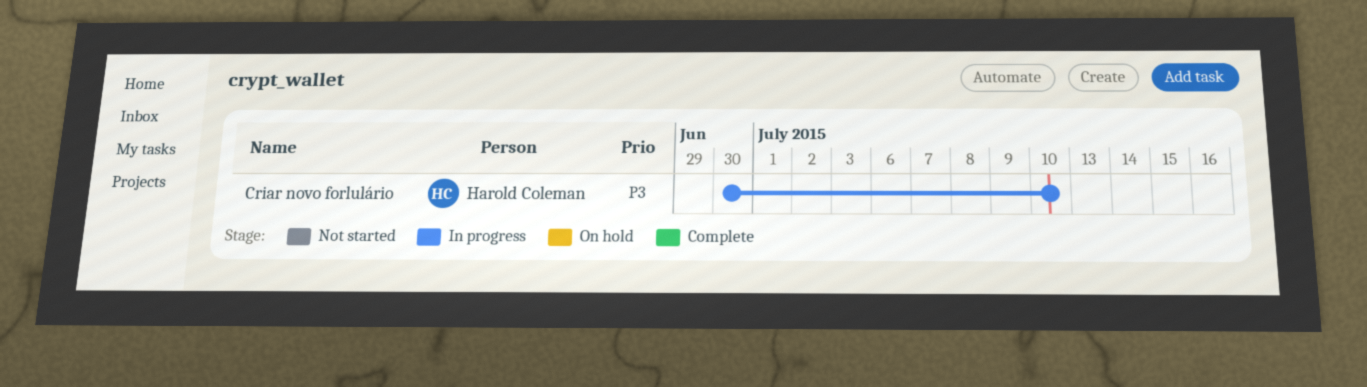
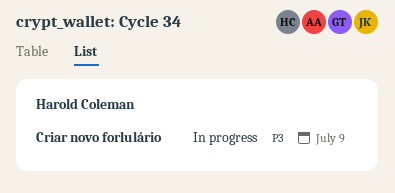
Criar novo forlulário, due: Jul 10 -> Jul 9

